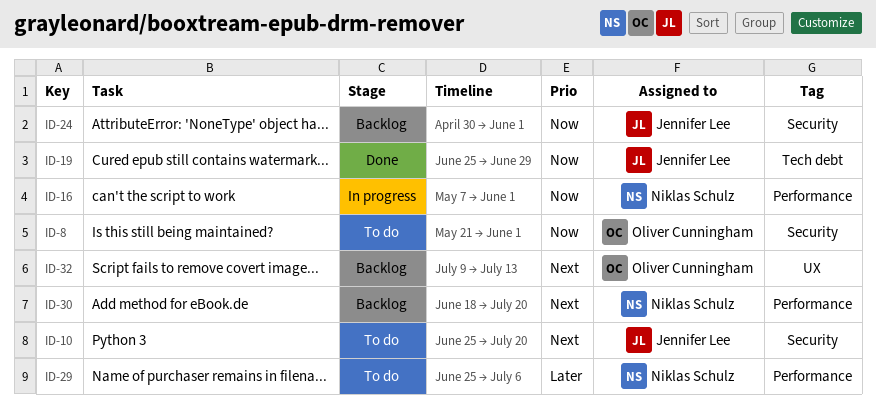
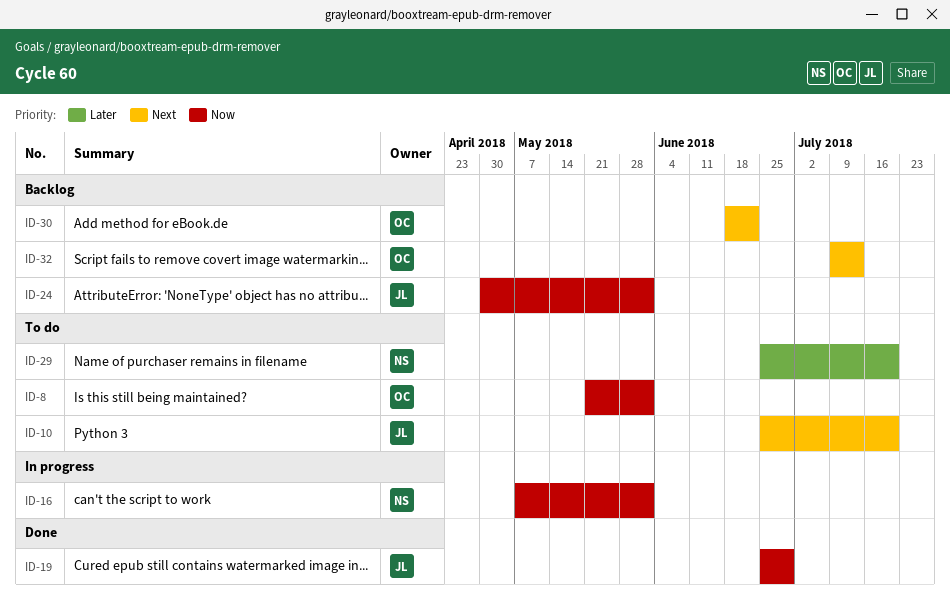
ID-29, due: Jul 6 -> Jul 20
ID-30, owner: Niklas Schulz -> Oliver Cunningham
ID-30, due: Jul 20 -> Jun 22

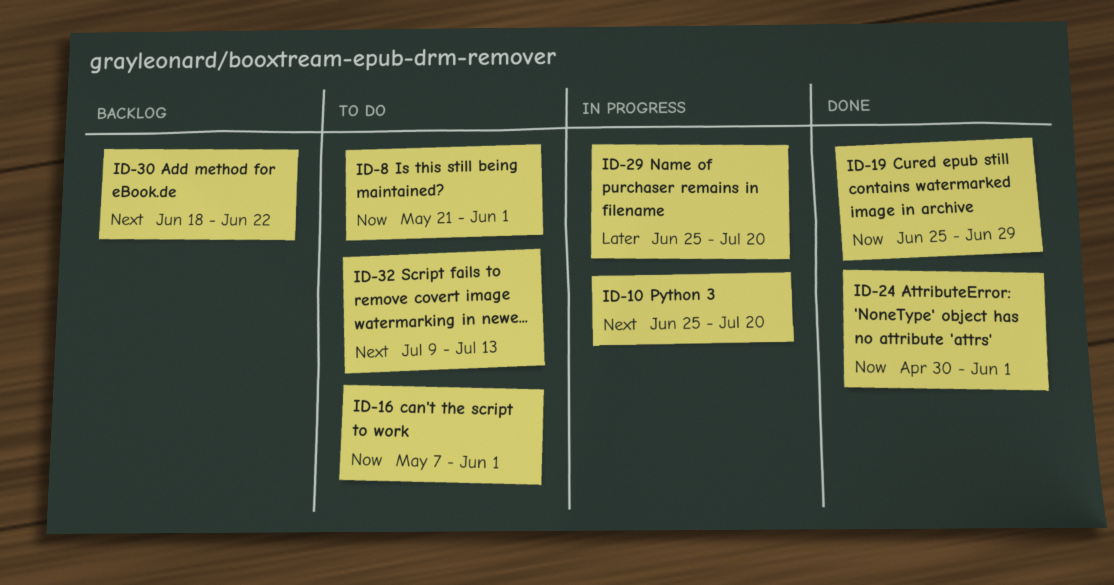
ID-10, status: To do -> In progress
ID-16, status: In progress -> To do
ID-24, status: Backlog -> Done
ID-29, status: To do -> In progress
ID-32, status: Backlog -> To do

